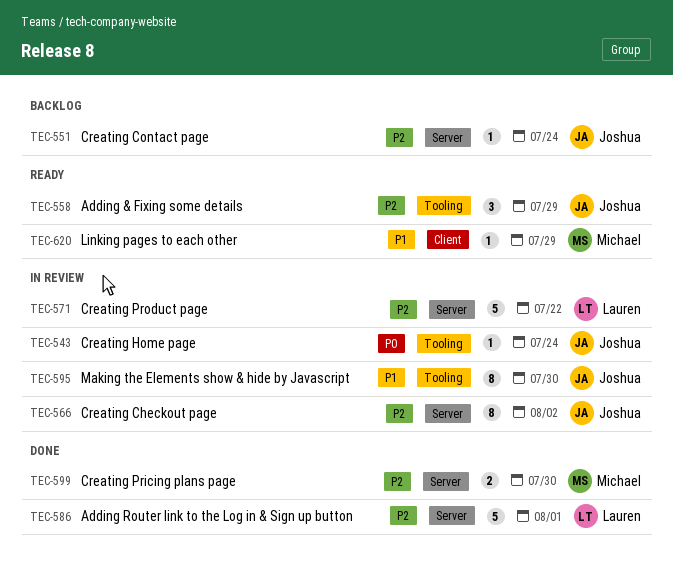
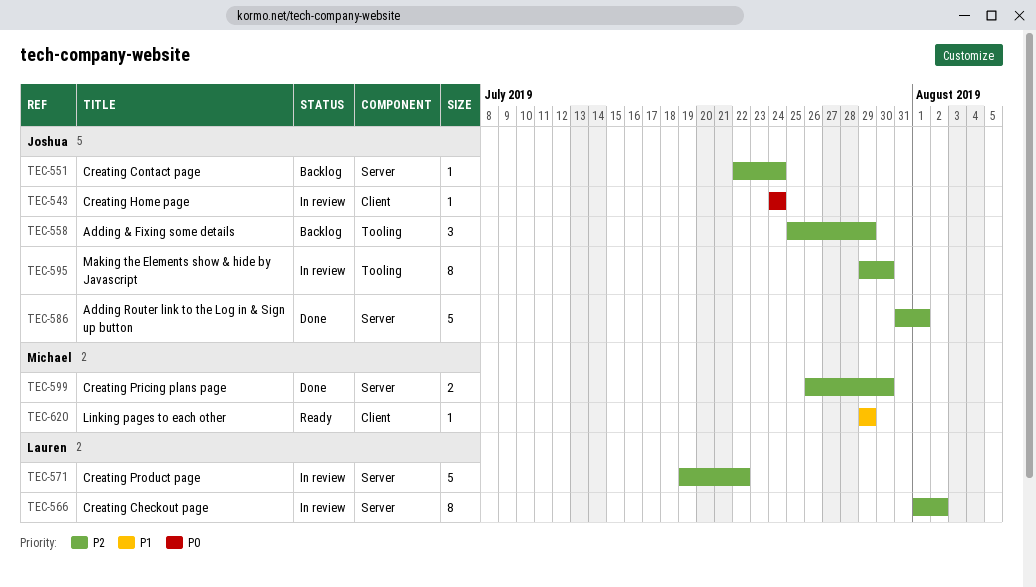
TEC-543, label: Tooling -> Client
TEC-558, status: Ready -> Backlog
TEC-566, owner: Joshua -> Lauren
TEC-586, owner: Lauren -> Joshua
TEC-595, priority: P1 -> P2

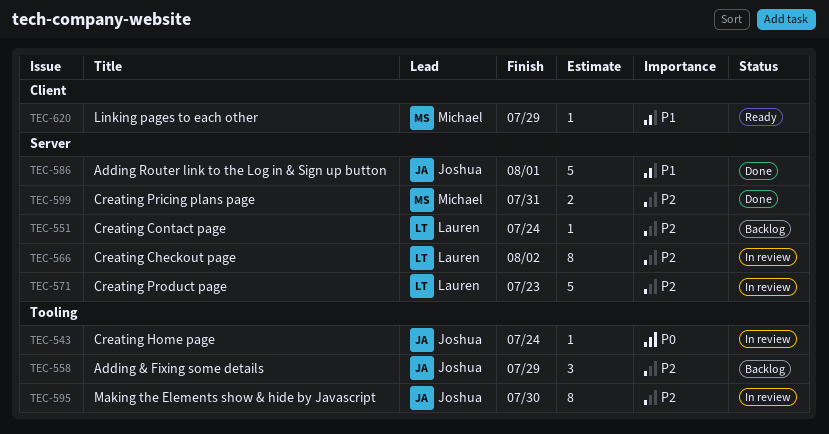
TEC-543, label: Client -> Tooling
TEC-551, owner: Joshua -> Lauren
TEC-571, due: Jul 22 -> Jul 23
TEC-586, priority: P2 -> P1
TEC-599, due: Jul 30 -> Jul 31

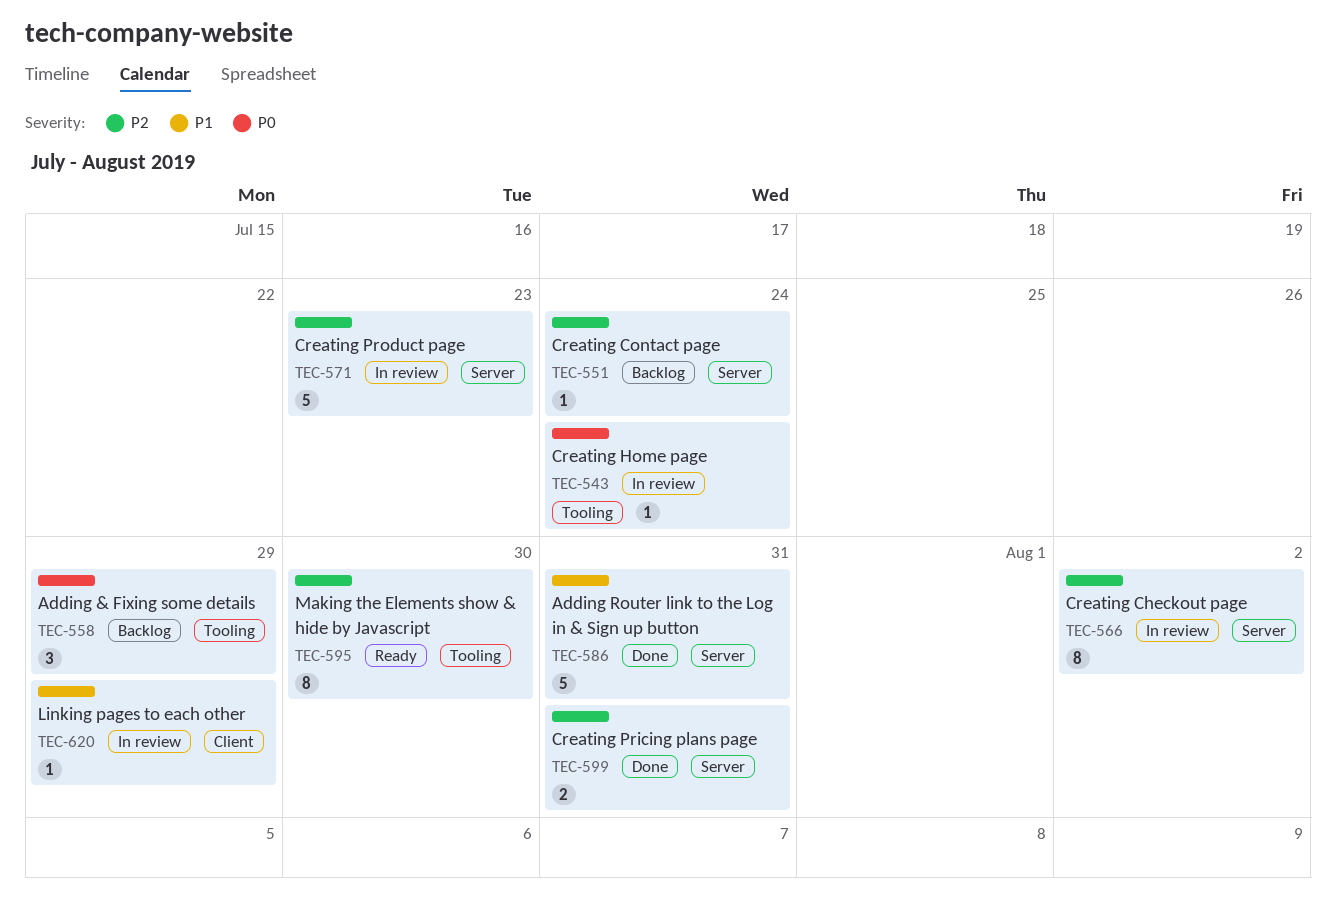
TEC-558, priority: P2 -> P0
TEC-586, due: Aug 1 -> Jul 31
TEC-595, status: In review -> Ready
TEC-620, status: Ready -> In review

